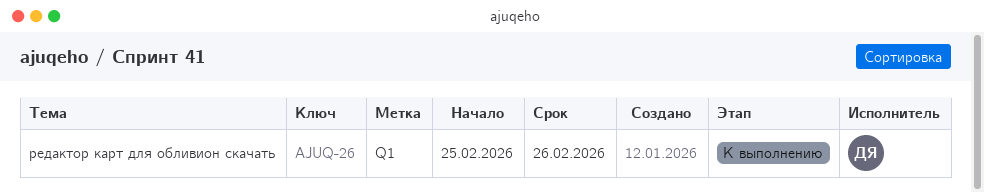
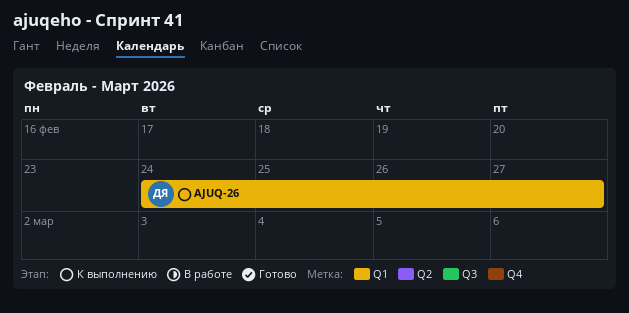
AJUQ-26, start: Feb 25 -> Feb 24
AJUQ-26, due: Feb 26 -> Feb 27

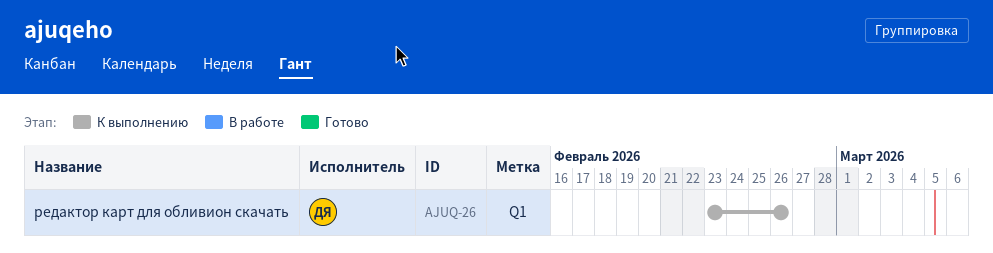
AJUQ-26, start: Feb 24 -> Feb 23
AJUQ-26, due: Feb 27 -> Feb 26

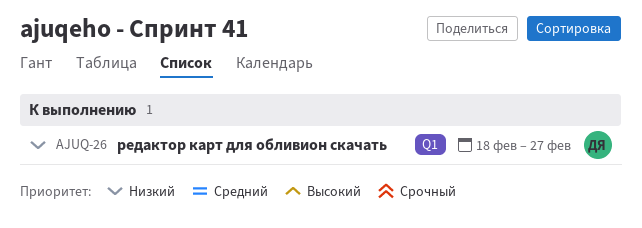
AJUQ-26, start: Feb 23 -> Feb 18
AJUQ-26, due: Feb 26 -> Feb 27

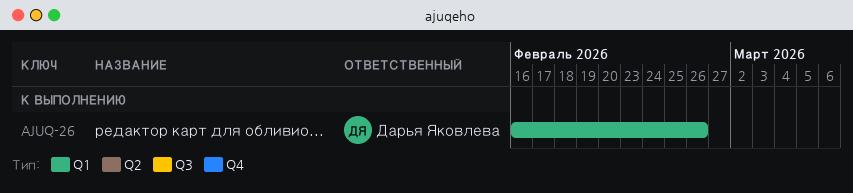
AJUQ-26, start: Feb 18 -> Feb 16
AJUQ-26, due: Feb 27 -> Feb 26

